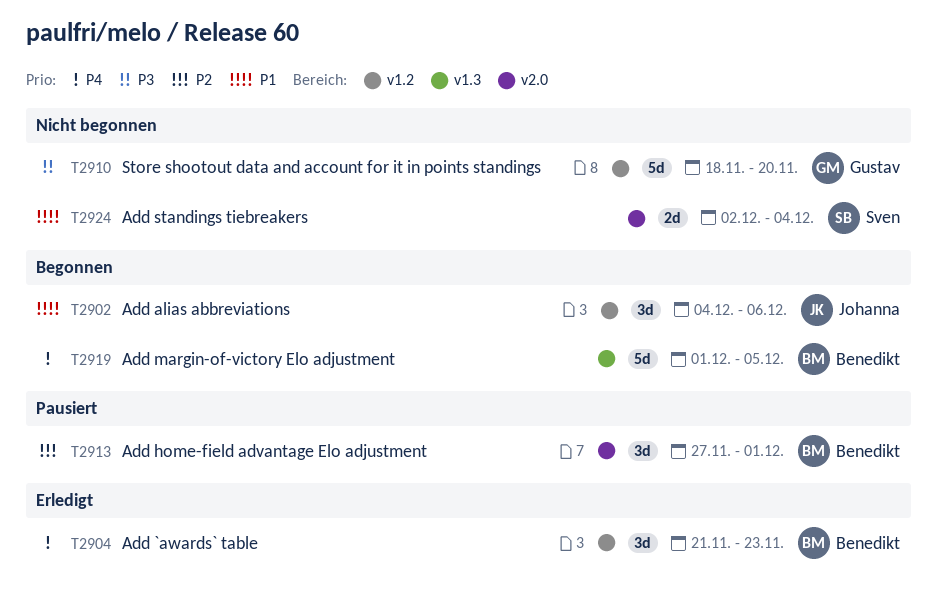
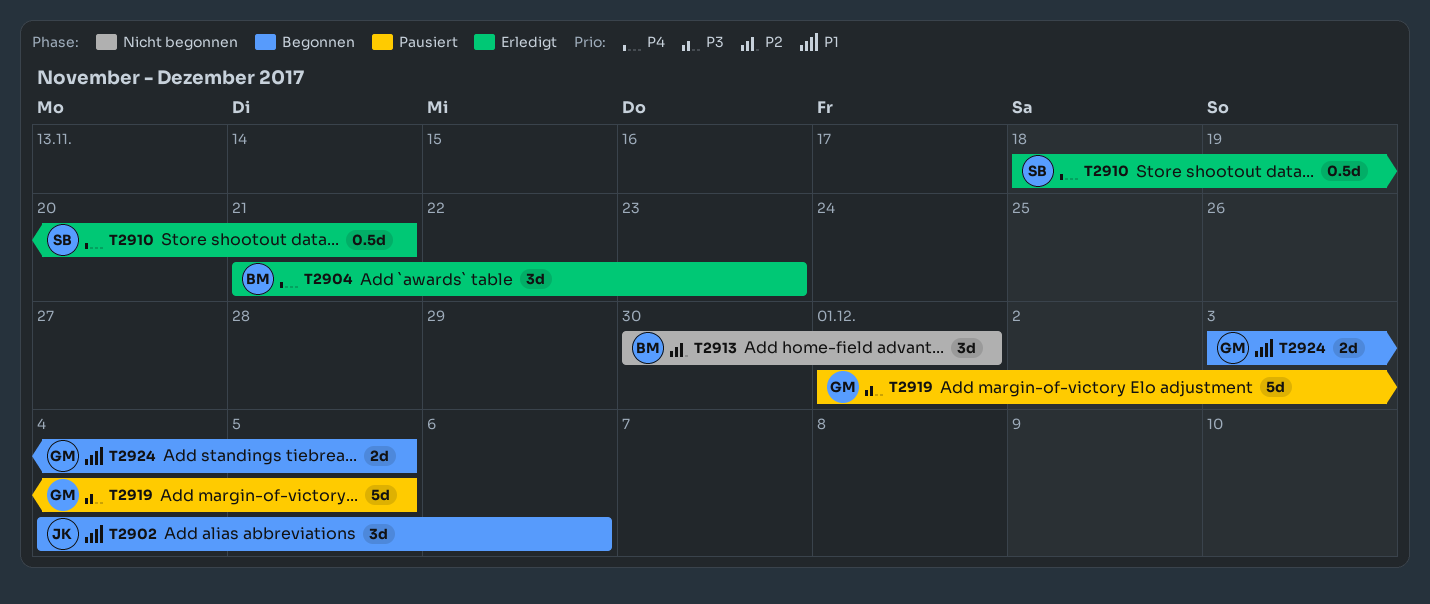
T2910, status: Nicht begonnen -> Erledigt
T2910, owner: Gustav -> Sven
T2910, priority: P3 -> P4
T2910, estimate: 5d -> 0.5d
T2910, due: Nov 20 -> Nov 21
T2913, status: Pausiert -> Nicht begonnen
T2913, start: Nov 27 -> Nov 30
T2919, status: Begonnen -> Pausiert
T2919, owner: Benedikt -> Gustav
T2919, priority: P4 -> P3
T2924, status: Nicht begonnen -> Begonnen
T2924, owner: Sven -> Gustav
T2924, start: Dec 2 -> Dec 3
T2924, due: Dec 4 -> Dec 5

